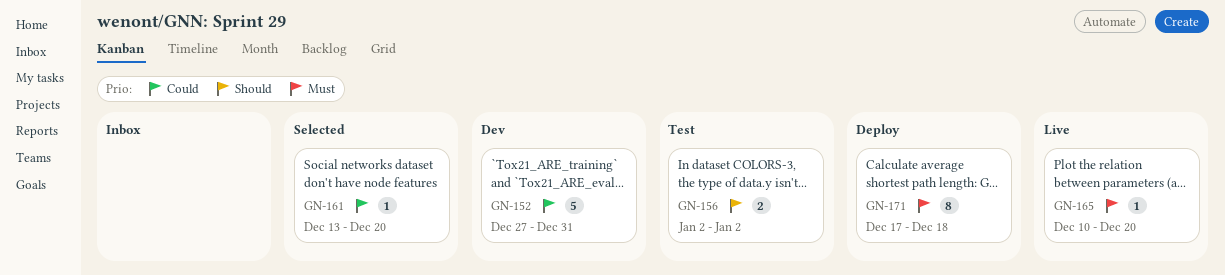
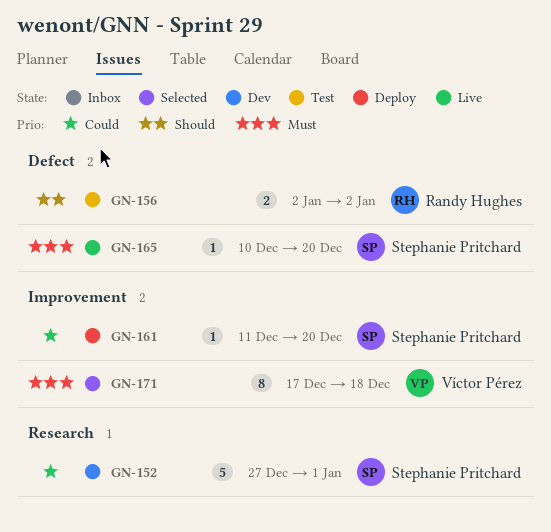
GN-152, due: Dec 31 -> Jan 1
GN-161, status: Selected -> Deploy
GN-161, start: Dec 13 -> Dec 11
GN-171, status: Deploy -> Selected

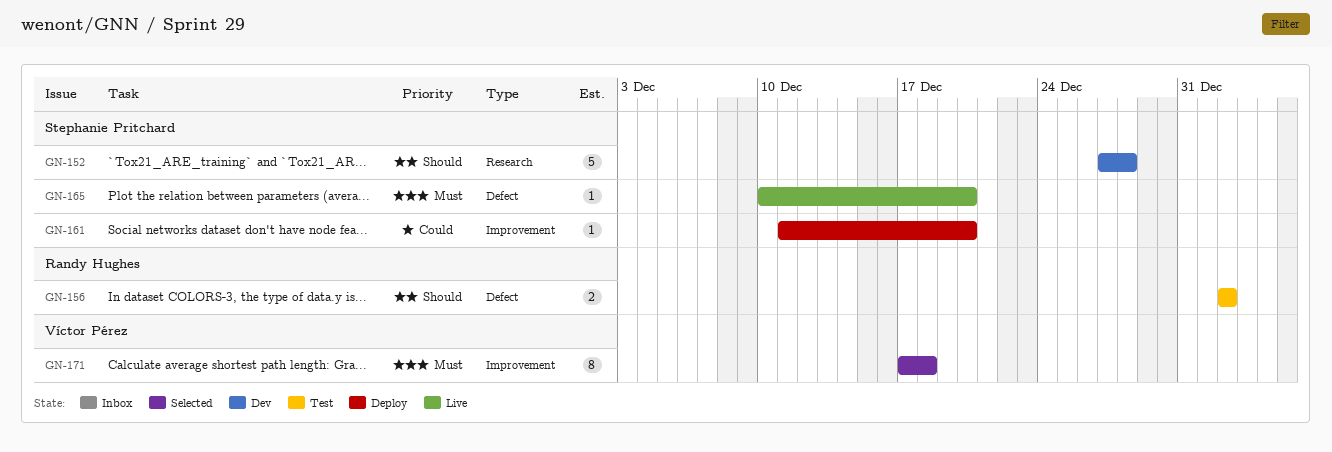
GN-152, priority: Could -> Should
GN-152, due: Jan 1 -> Dec 28

